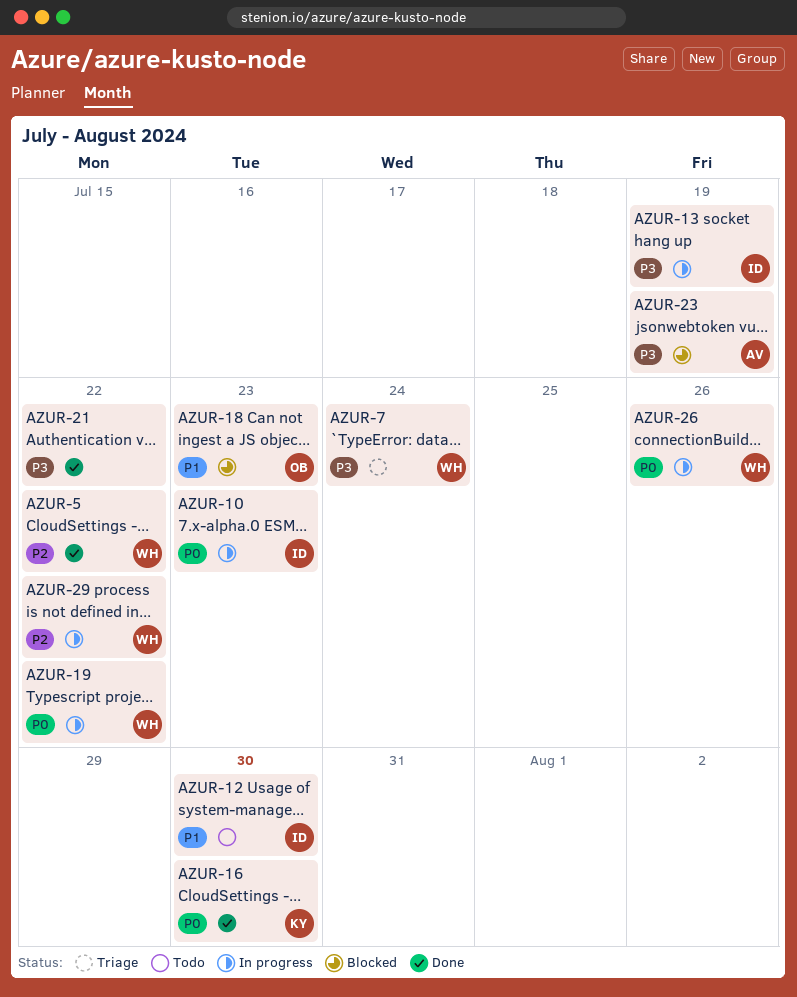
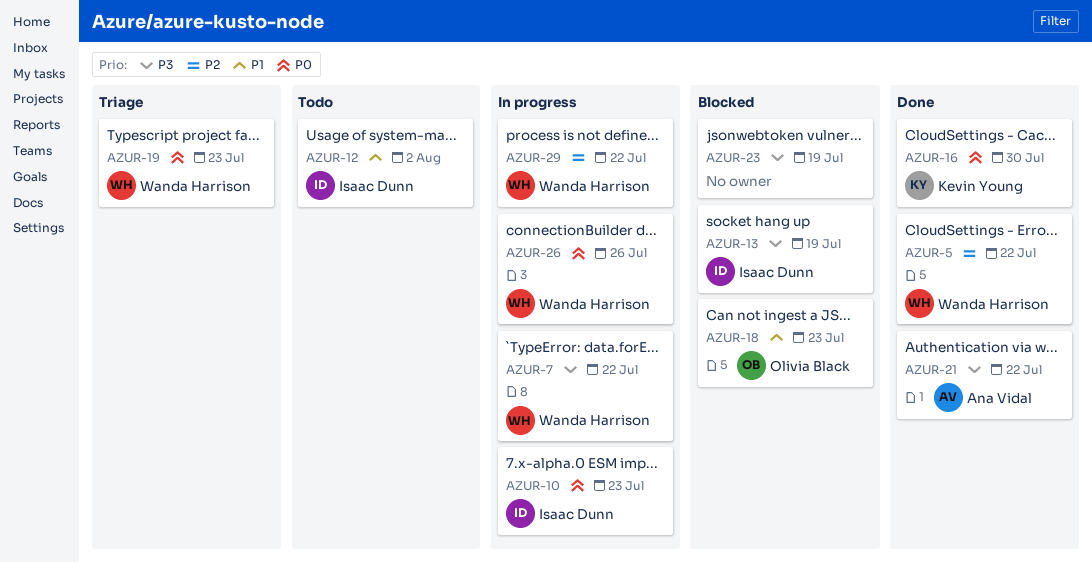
AZUR-7, status: Triage -> In progress
AZUR-7, due: Jul 24 -> Jul 22
AZUR-12, due: Jul 30 -> Aug 2
AZUR-13, status: In progress -> Blocked
AZUR-19, status: In progress -> Triage
AZUR-19, due: Jul 22 -> Jul 23
AZUR-21, owner: none -> Ana Vidal
AZUR-23, owner: Ana Vidal -> none

